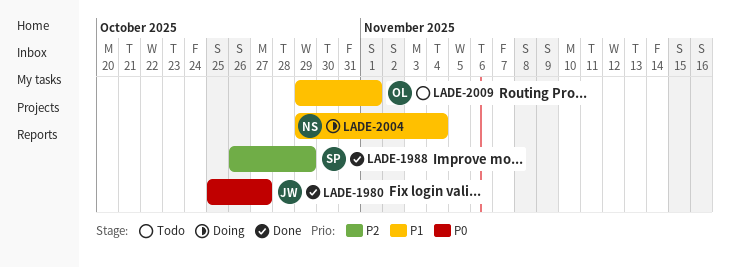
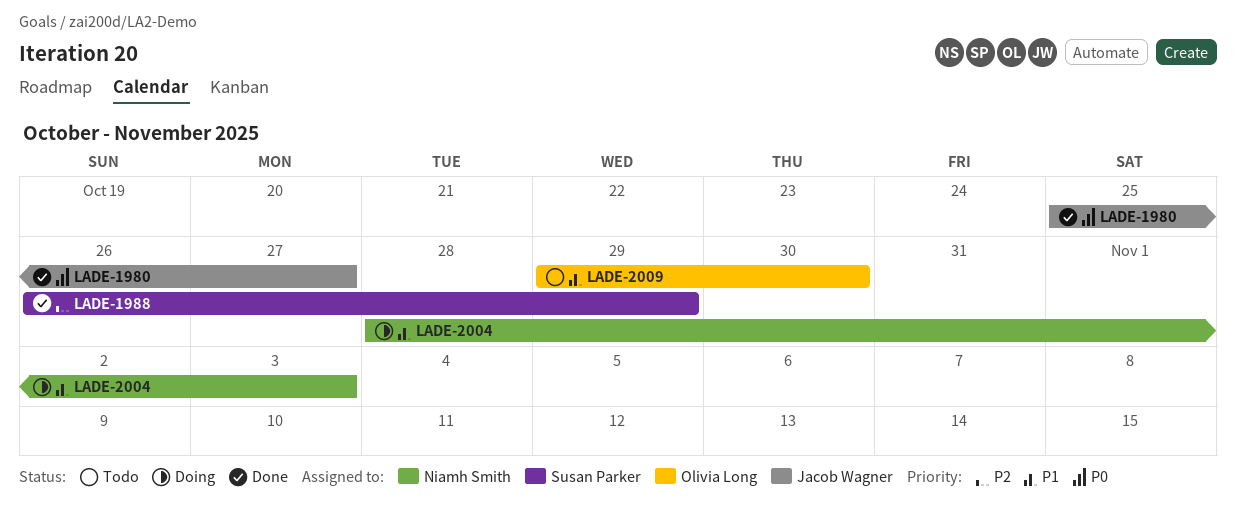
LADE-2004, start: Oct 29 -> Oct 28
LADE-2004, due: Nov 4 -> Nov 3
LADE-2009, due: Nov 1 -> Oct 30

